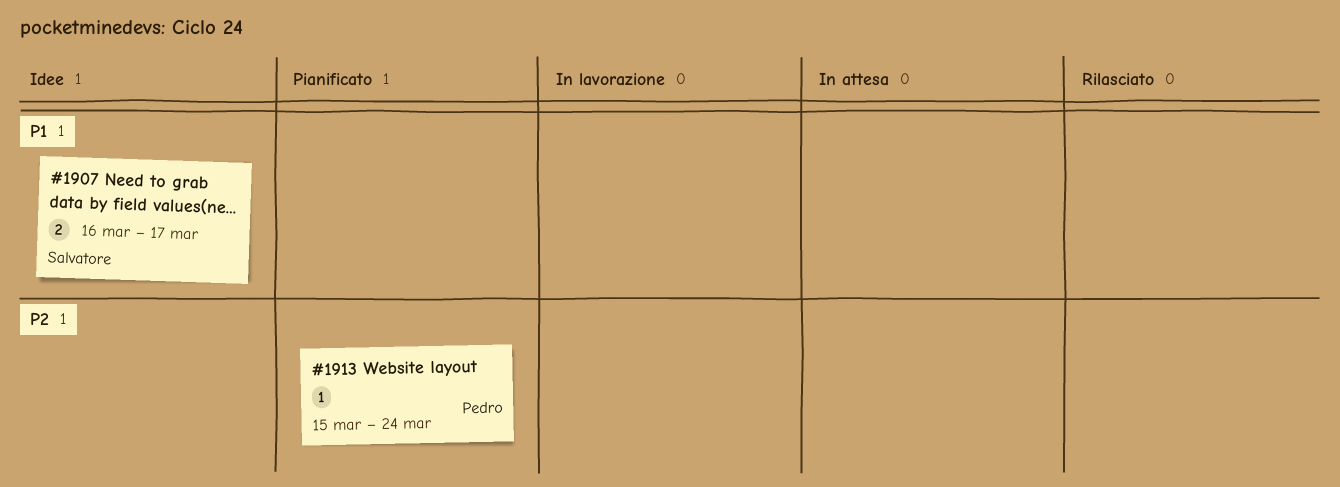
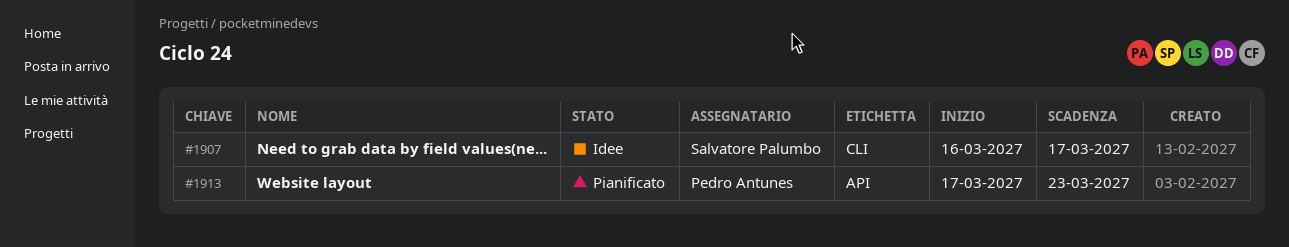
#1913, start: Mar 15 -> Mar 17
#1913, due: Mar 24 -> Mar 23

